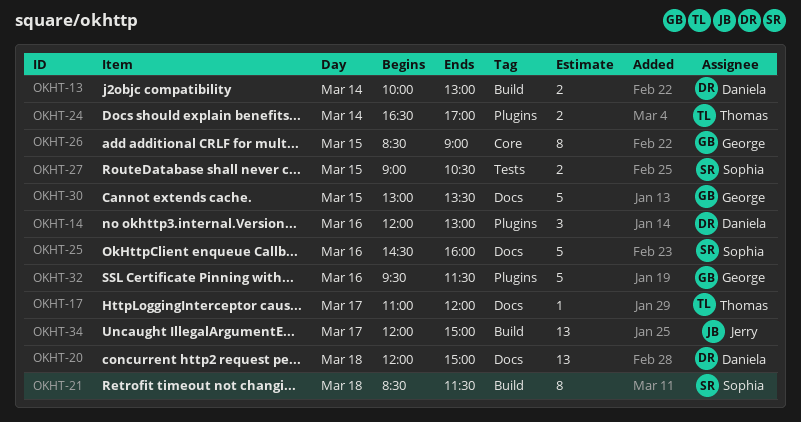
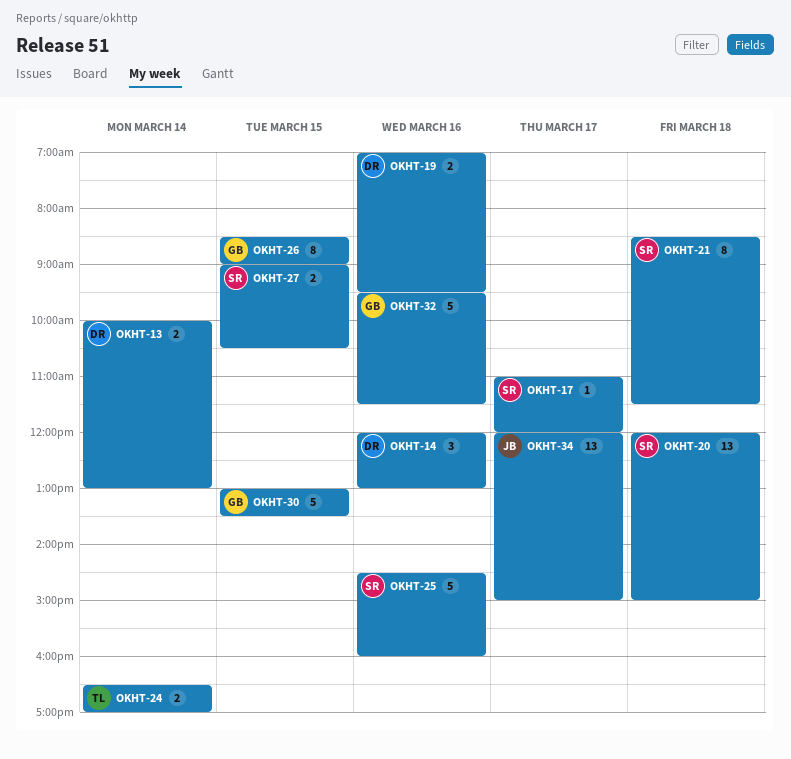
OKHT-17, owner: Thomas -> Sophia
OKHT-19: none -> present
OKHT-20, owner: Daniela -> Sophia

